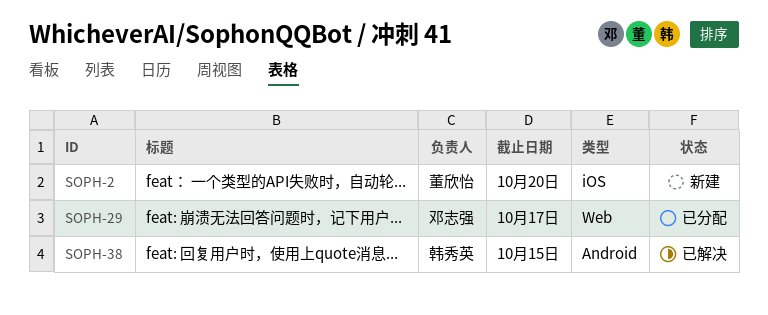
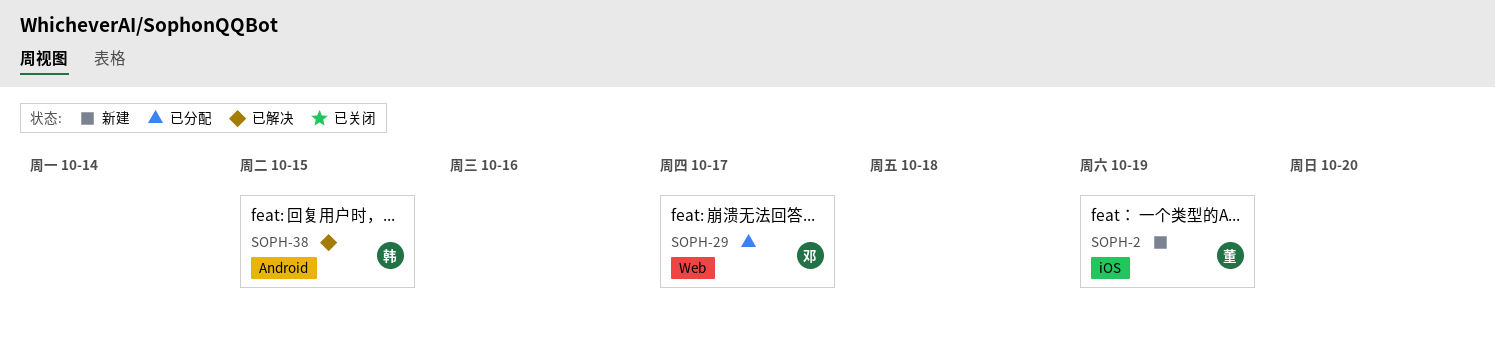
SOPH-2, due: Oct 20 -> Oct 19

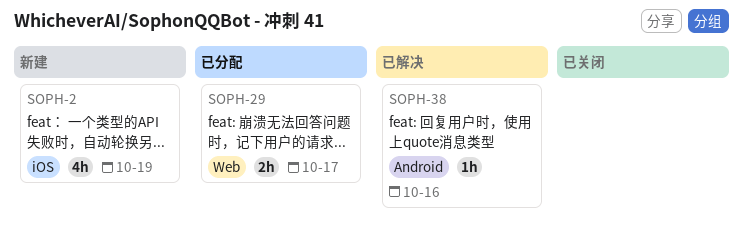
SOPH-38, due: Oct 15 -> Oct 16

